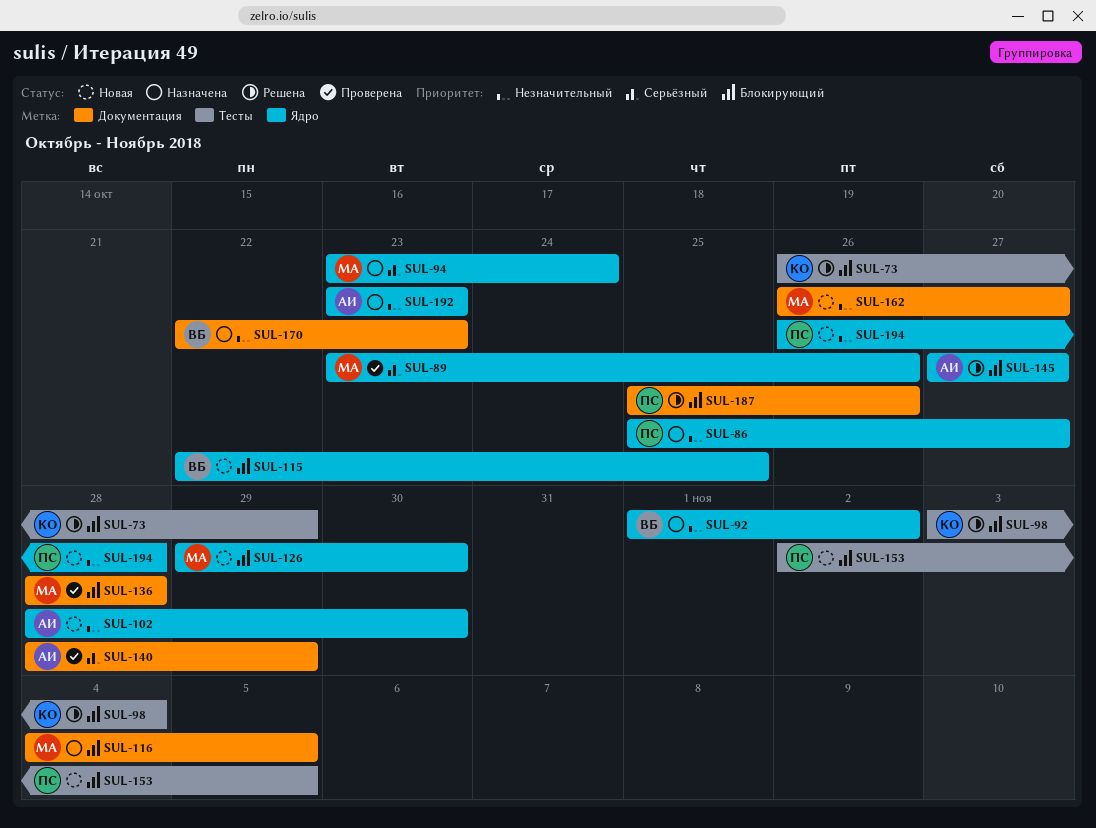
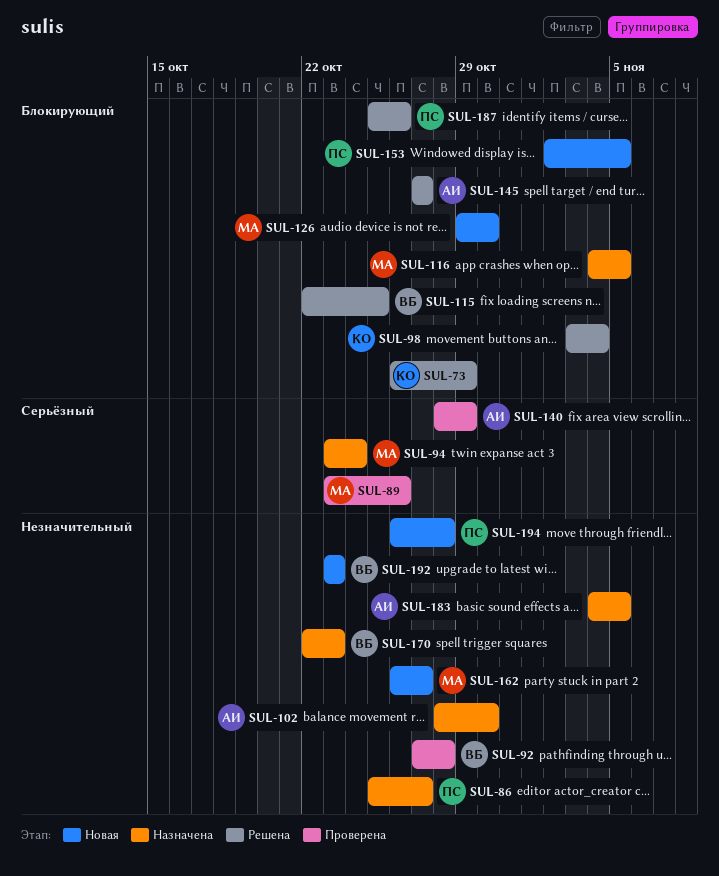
SUL-92, status: Назначена -> Проверена
SUL-92, start: Nov 1 -> Oct 27
SUL-92, due: Nov 2 -> Oct 28
SUL-102, status: Новая -> Назначена
SUL-115, status: Новая -> Решена
SUL-136: present -> none
SUL-183: none -> present
SUL-192, status: Назначена -> Новая
SUL-192, owner: АИ -> ВБ

